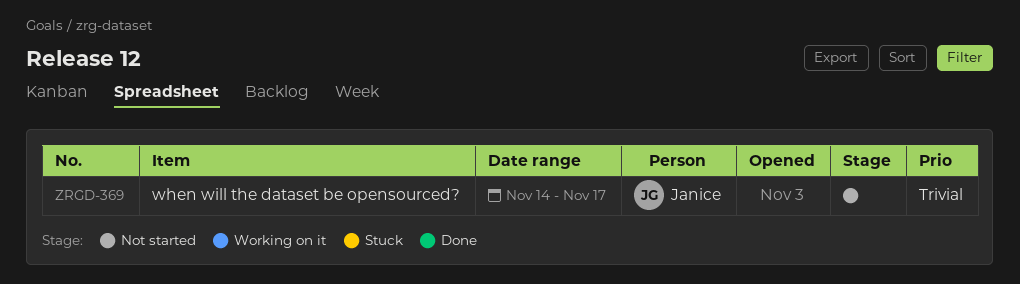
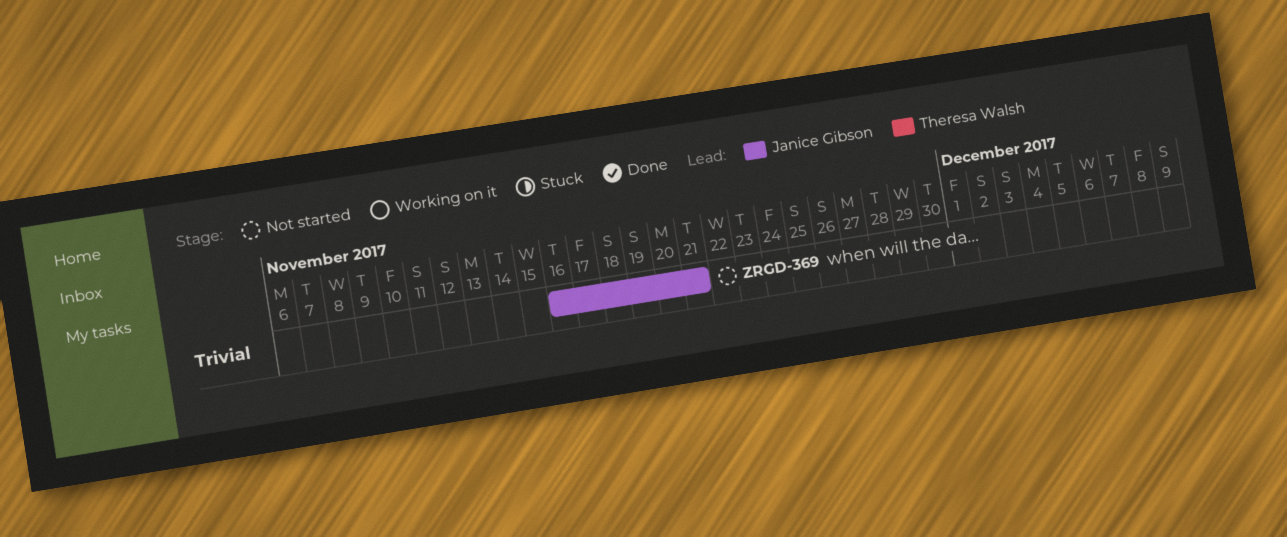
ZRGD-369, start: Nov 14 -> Nov 16
ZRGD-369, due: Nov 17 -> Nov 21

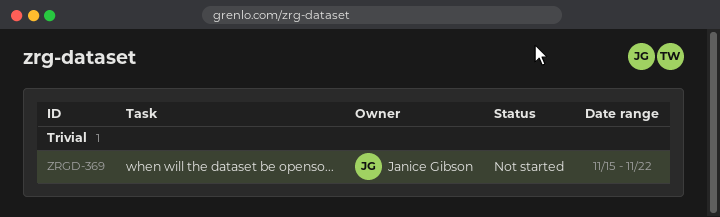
ZRGD-369, start: Nov 16 -> Nov 15
ZRGD-369, due: Nov 21 -> Nov 22

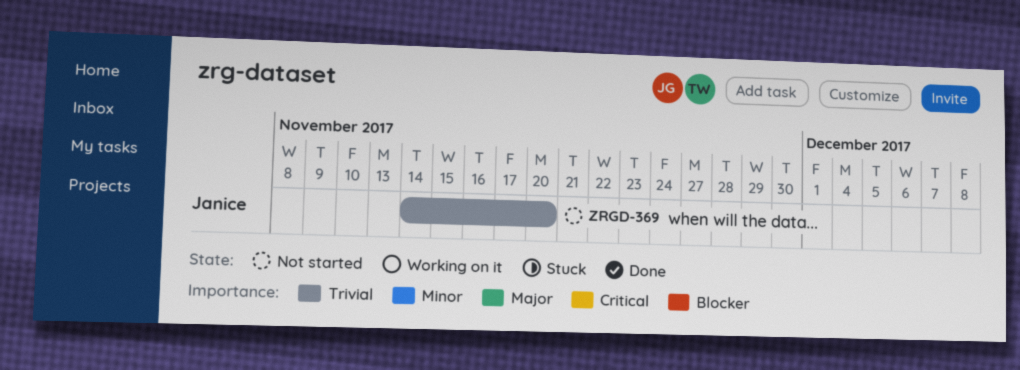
ZRGD-369, start: Nov 15 -> Nov 14
ZRGD-369, due: Nov 22 -> Nov 20

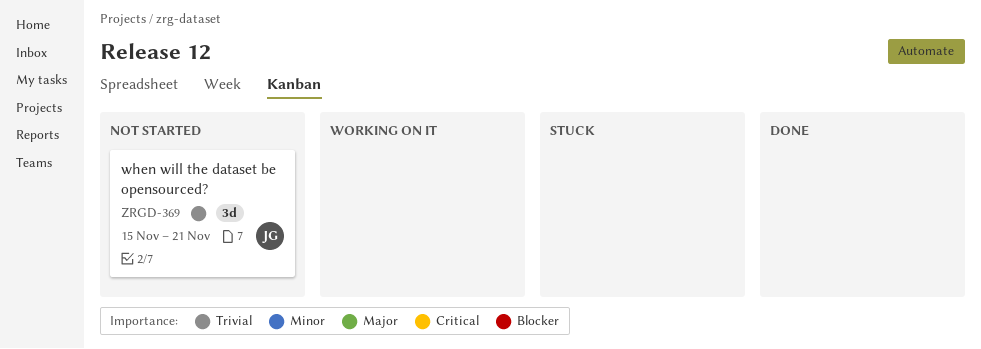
ZRGD-369, start: Nov 14 -> Nov 15
ZRGD-369, due: Nov 20 -> Nov 21

